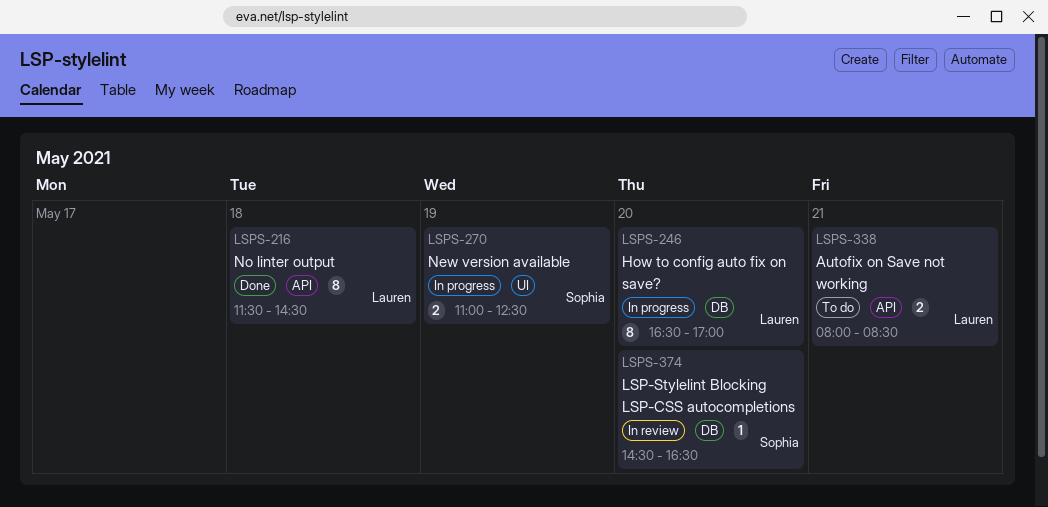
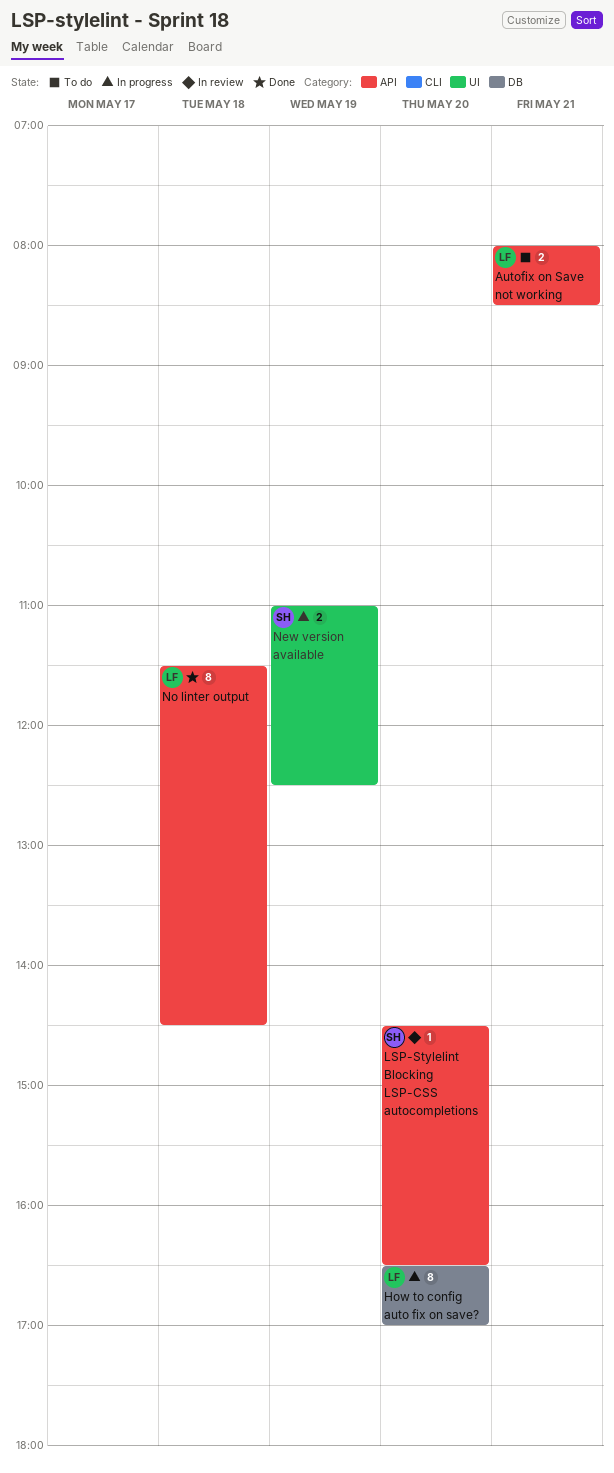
LSP-Stylelint Blocking LSP-CSS autocompletions, label: DB -> API

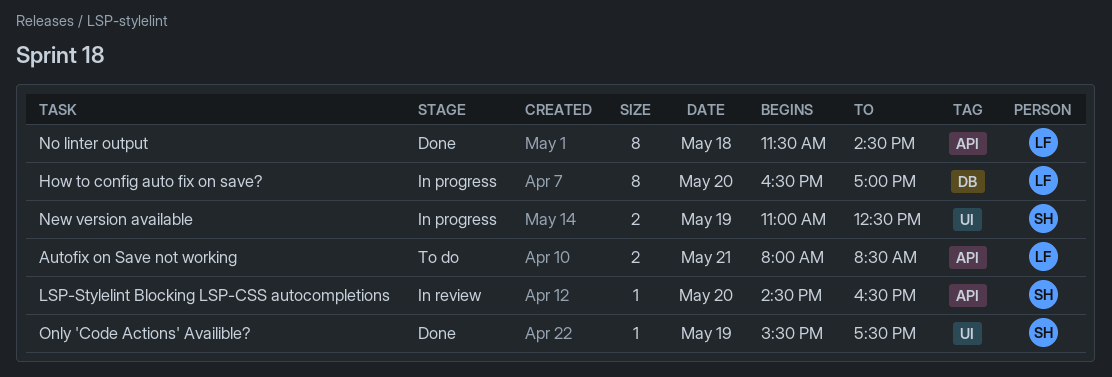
Only 'Code Actions' Availible?: none -> present

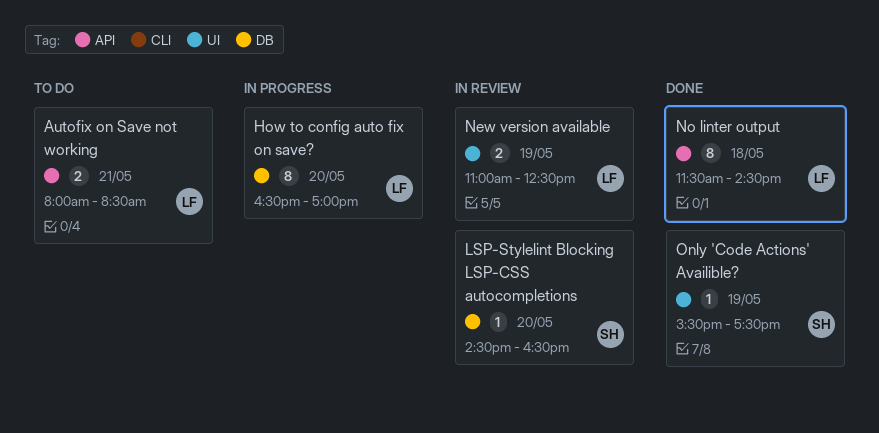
LSP-Stylelint Blocking LSP-CSS autocompletions, label: API -> DB
New version available, status: In progress -> In review
New version available, owner: SH -> LF

